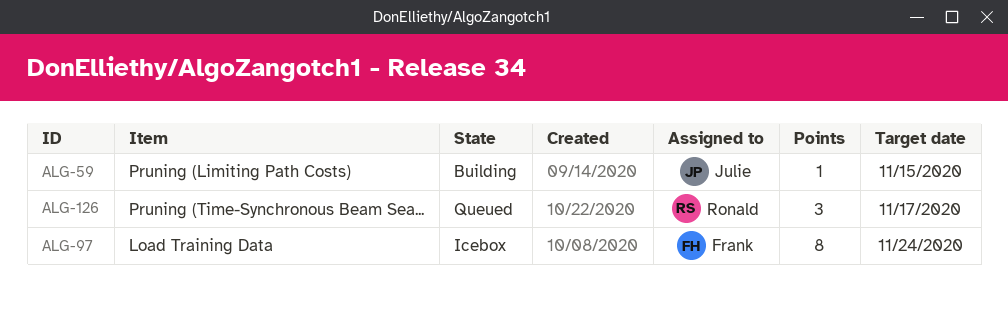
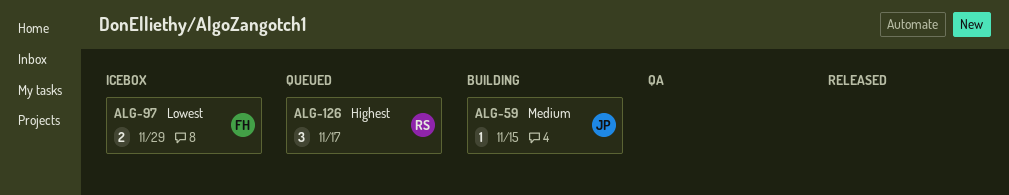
ALG-97, estimate: 8 -> 2
ALG-97, due: Nov 24 -> Nov 29

